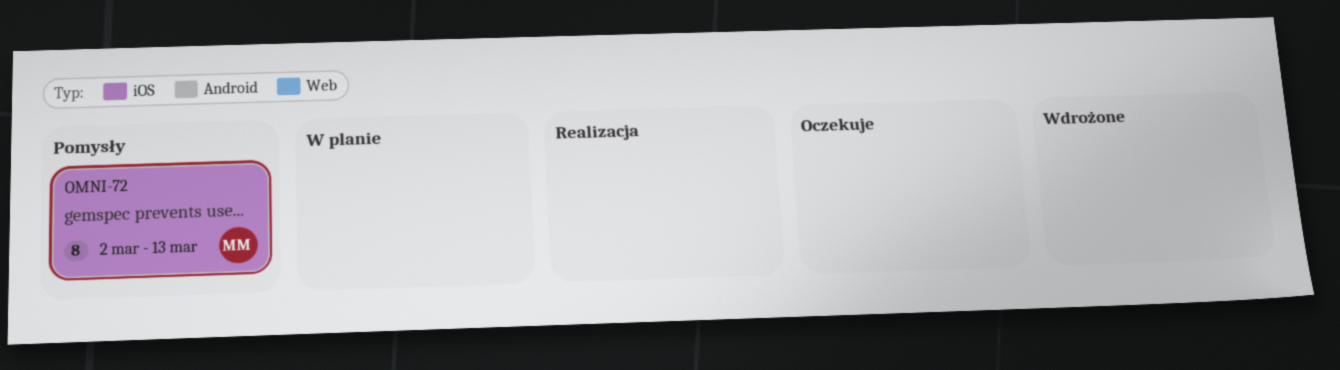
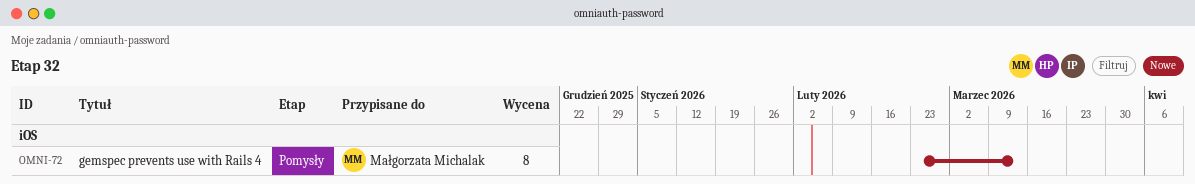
OMNI-72, start: Mar 2 -> Feb 23

